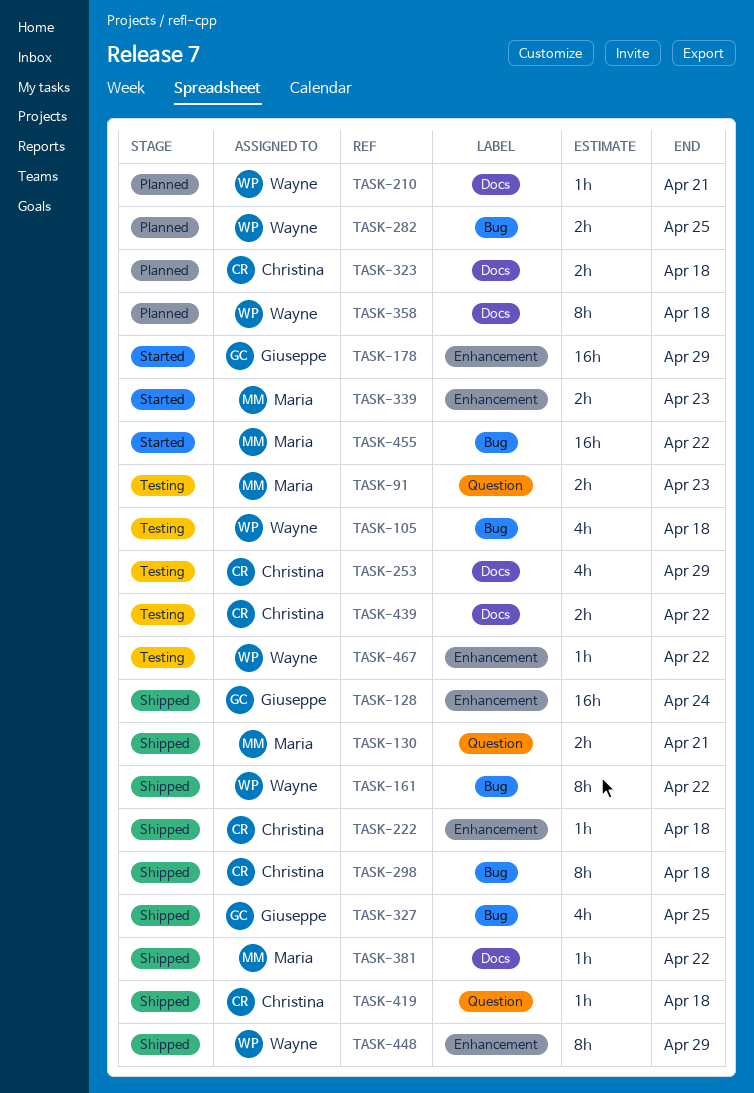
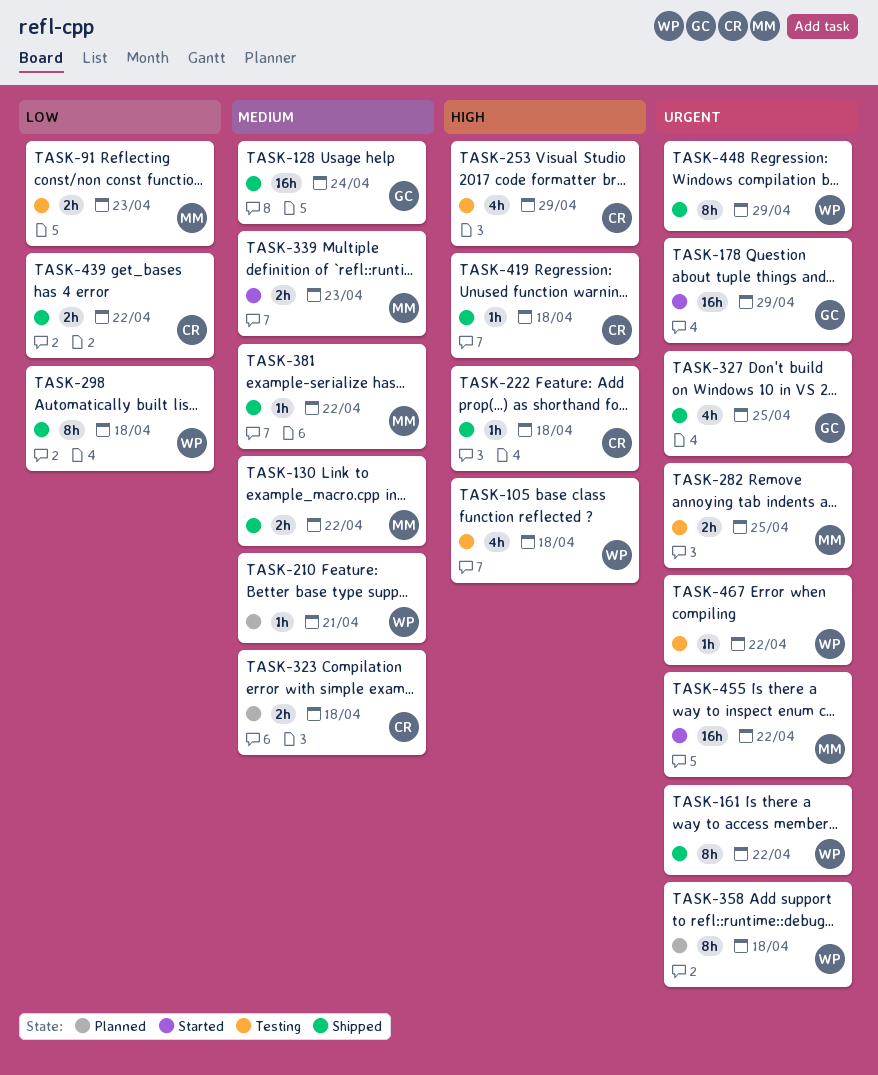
TASK-130, due: Apr 21 -> Apr 22
TASK-282, status: Planned -> Testing
TASK-282, owner: Wayne -> Maria
TASK-298, owner: Christina -> Wayne
TASK-439, status: Testing -> Shipped

